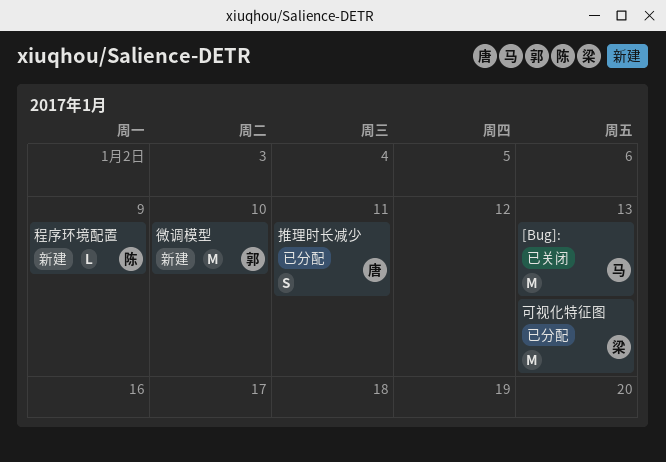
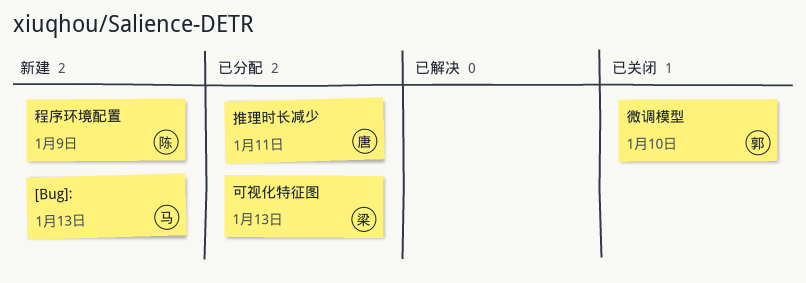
[Bug]:, status: 已关闭 -> 新建
微调模型, status: 新建 -> 已关闭

